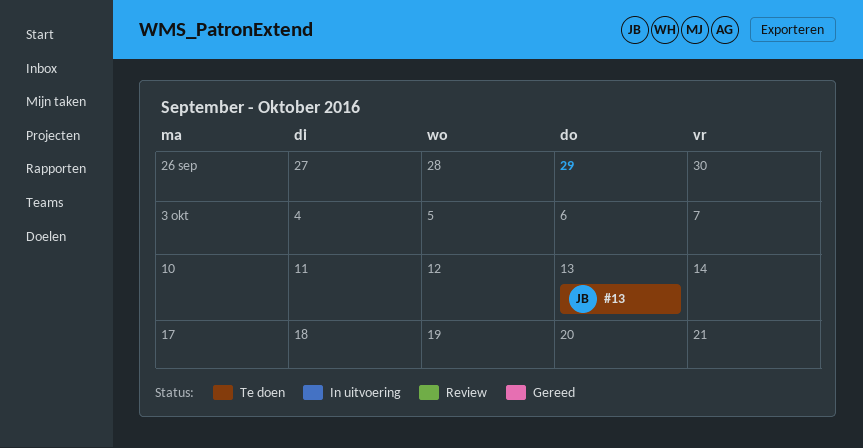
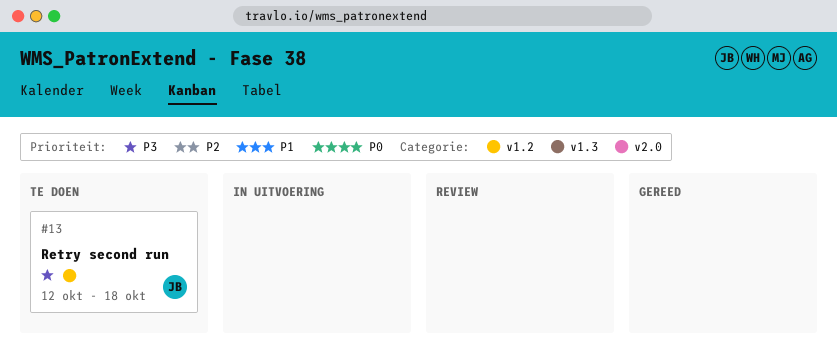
#13, start: Oct 13 -> Oct 12
#13, due: Oct 13 -> Oct 18

